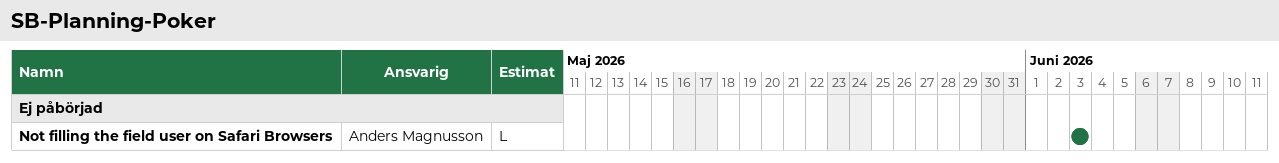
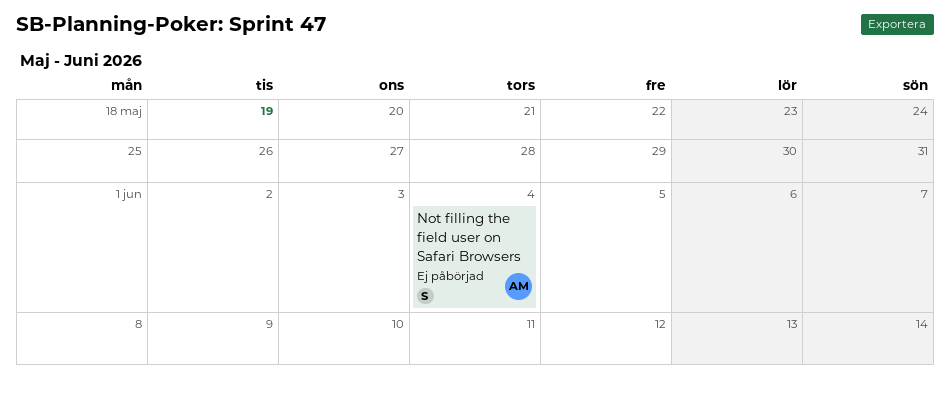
Not filling the field user on Safari Browsers, estimate: L -> S
Not filling the field user on Safari Browsers, due: Jun 3 -> Jun 4

